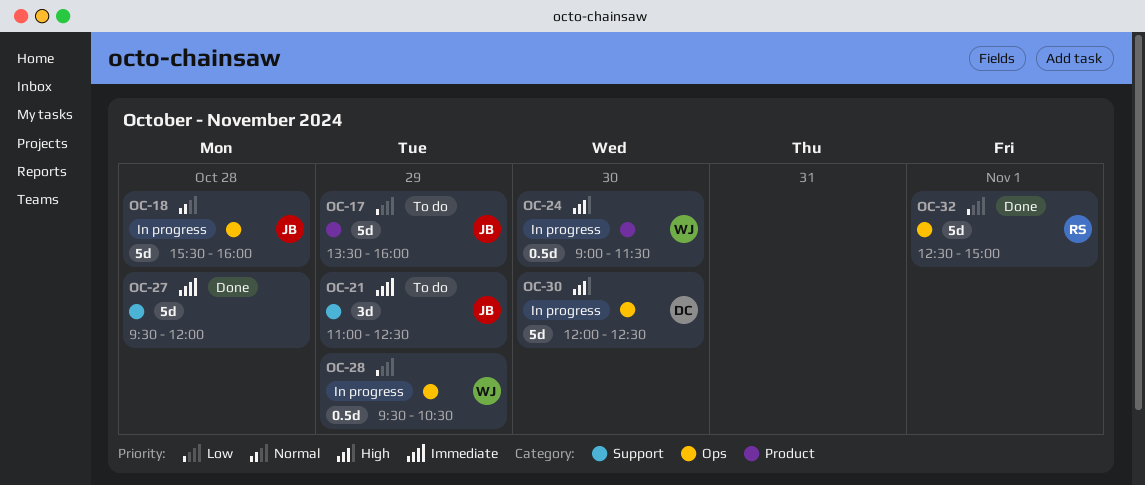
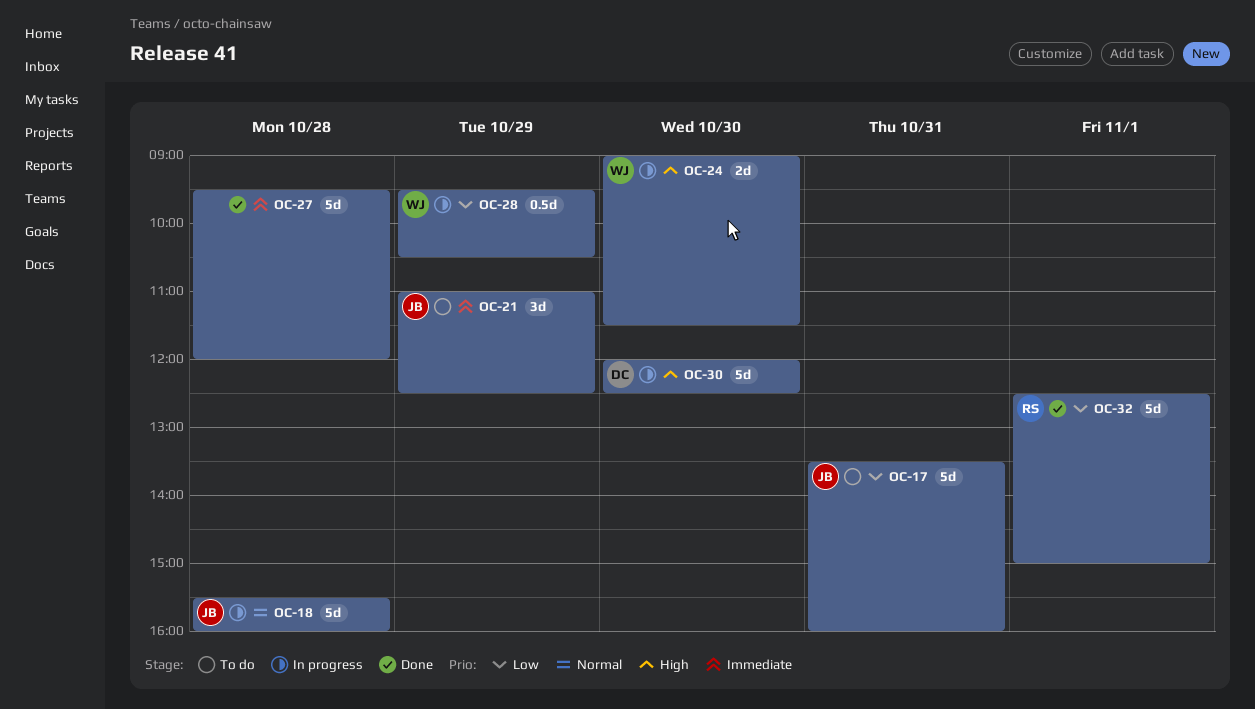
OC-17, day: Oct 29 -> Oct 31
OC-24, estimate: 0.5d -> 2d

